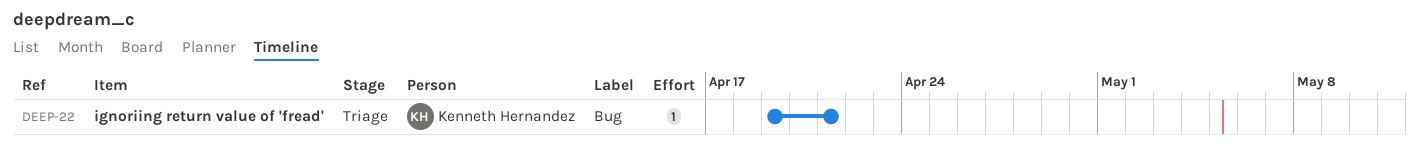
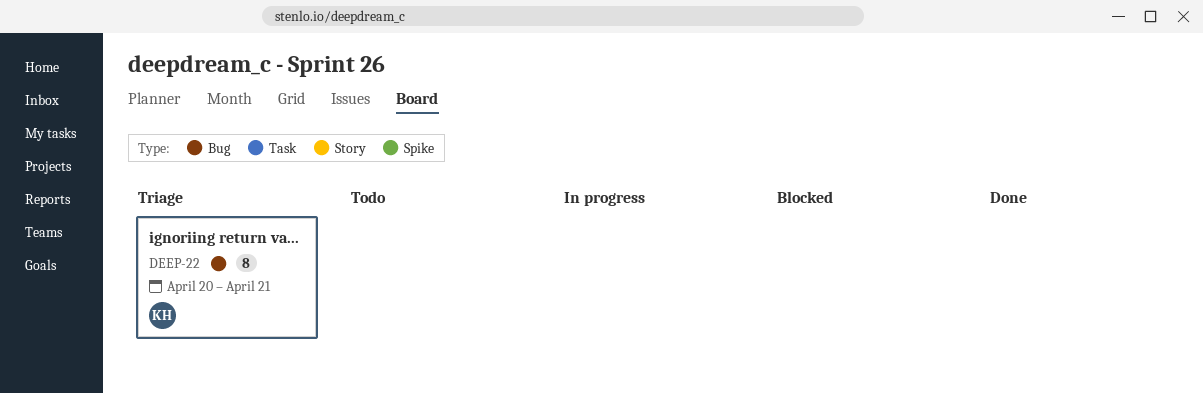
DEEP-22, estimate: 1 -> 8
DEEP-22, start: Apr 19 -> Apr 20

